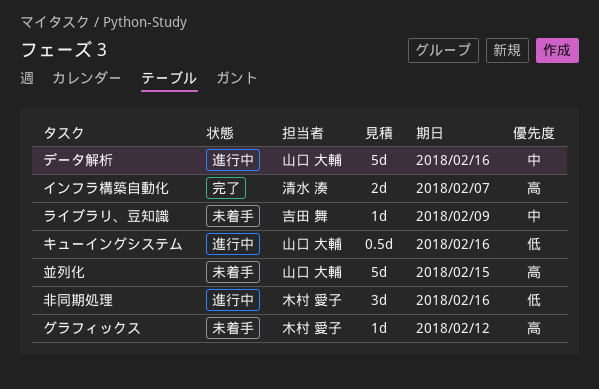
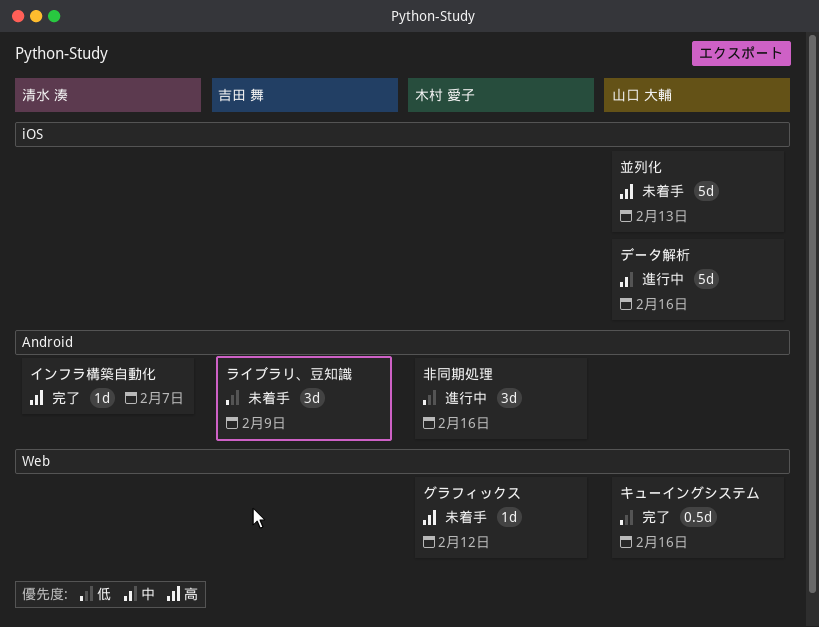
インフラ構築自動化, estimate: 2d -> 1d
キューイングシステム, status: 進行中 -> 完了
ライブラリ、豆知識, priority: 中 -> 低
ライブラリ、豆知識, estimate: 1d -> 3d
並列化, due: Feb 15 -> Feb 13

